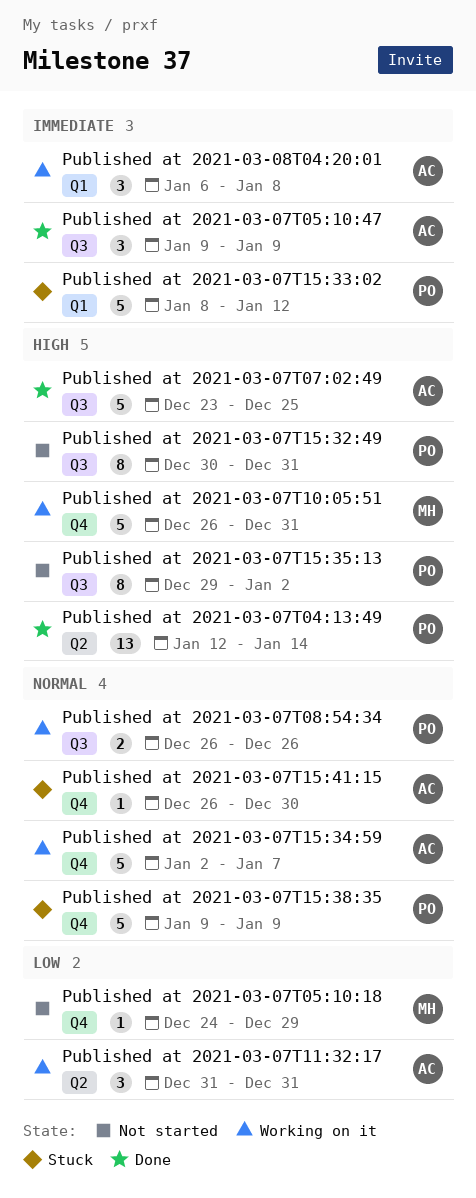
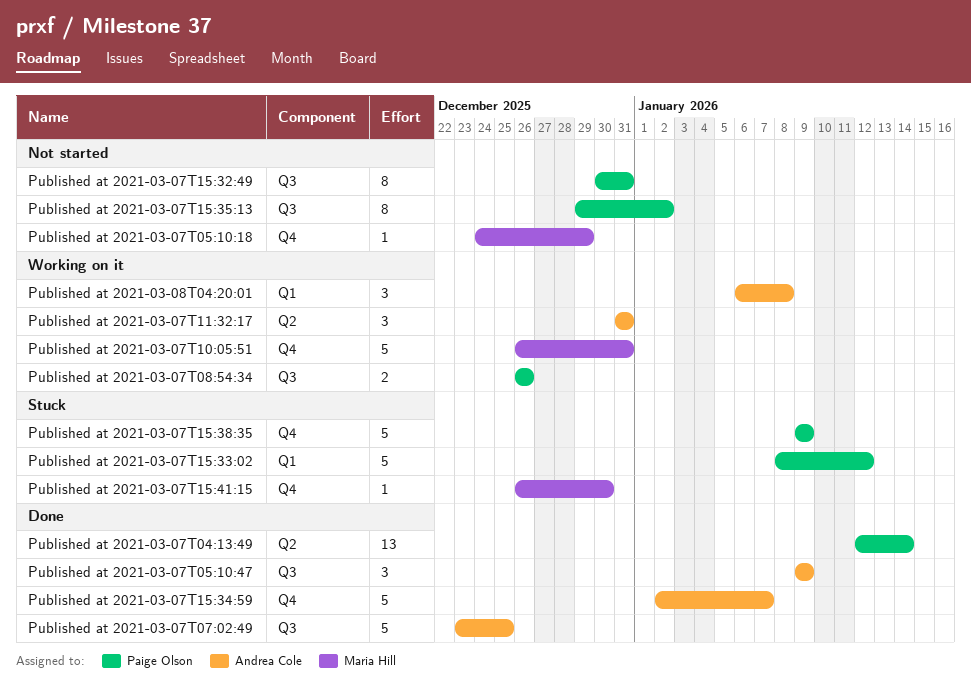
Published at 2021-03-07T15:34:59, status: Working on it -> Done
Published at 2021-03-07T15:41:15, owner: Andrea Cole -> Maria Hill

